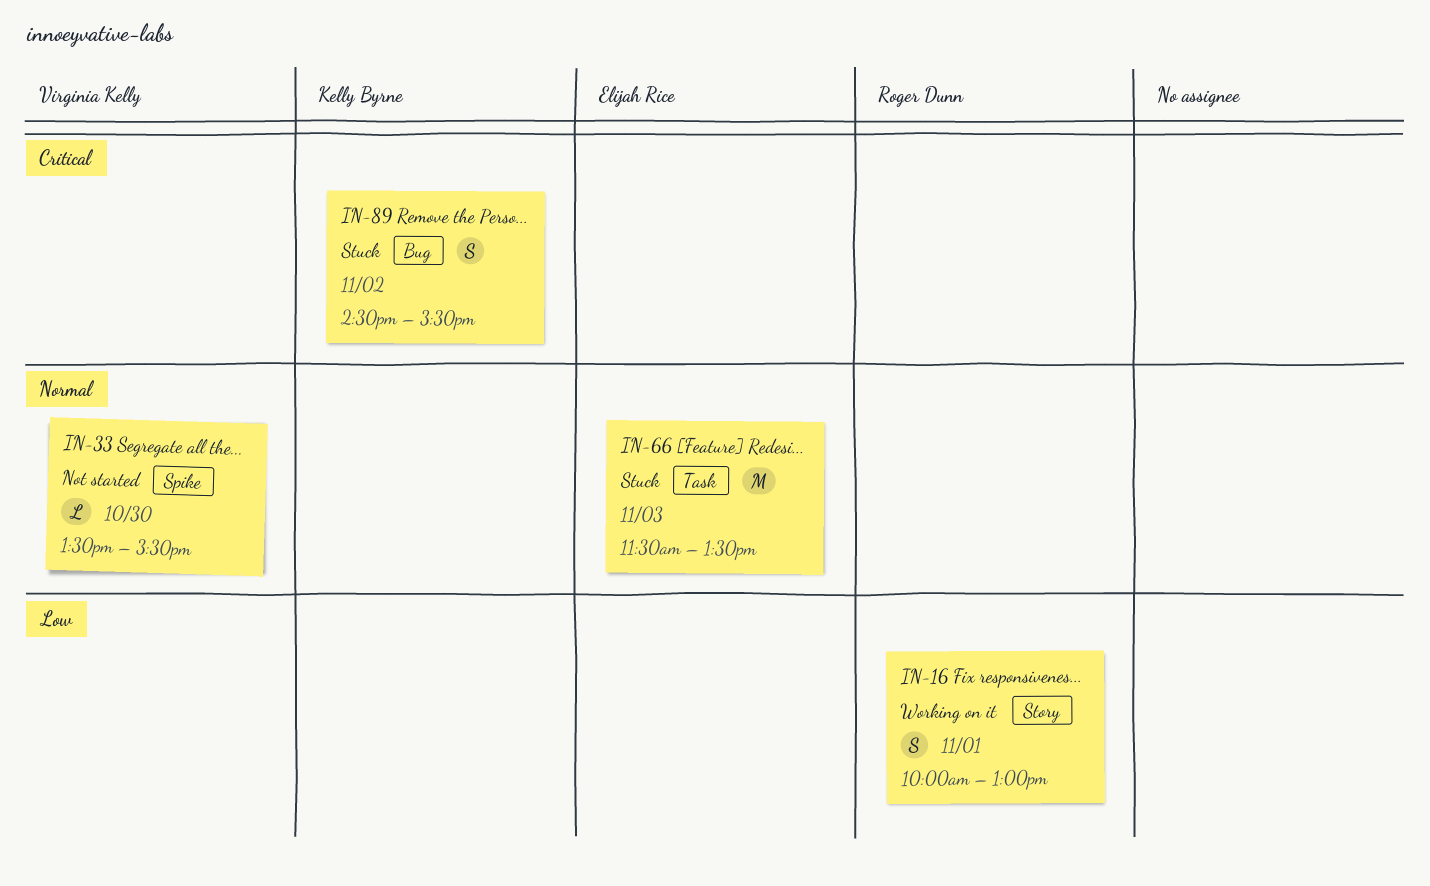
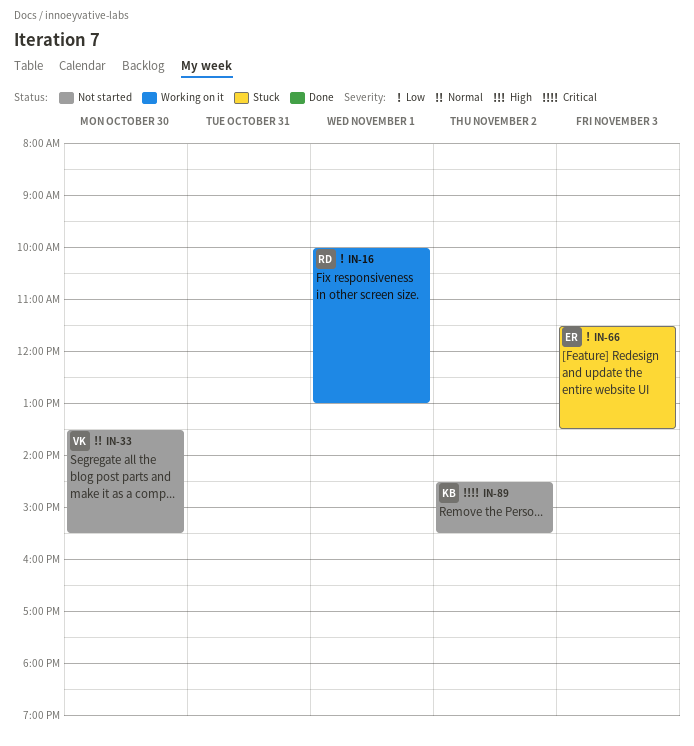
IN-66, priority: Normal -> Low
IN-89, status: Stuck -> Not started

